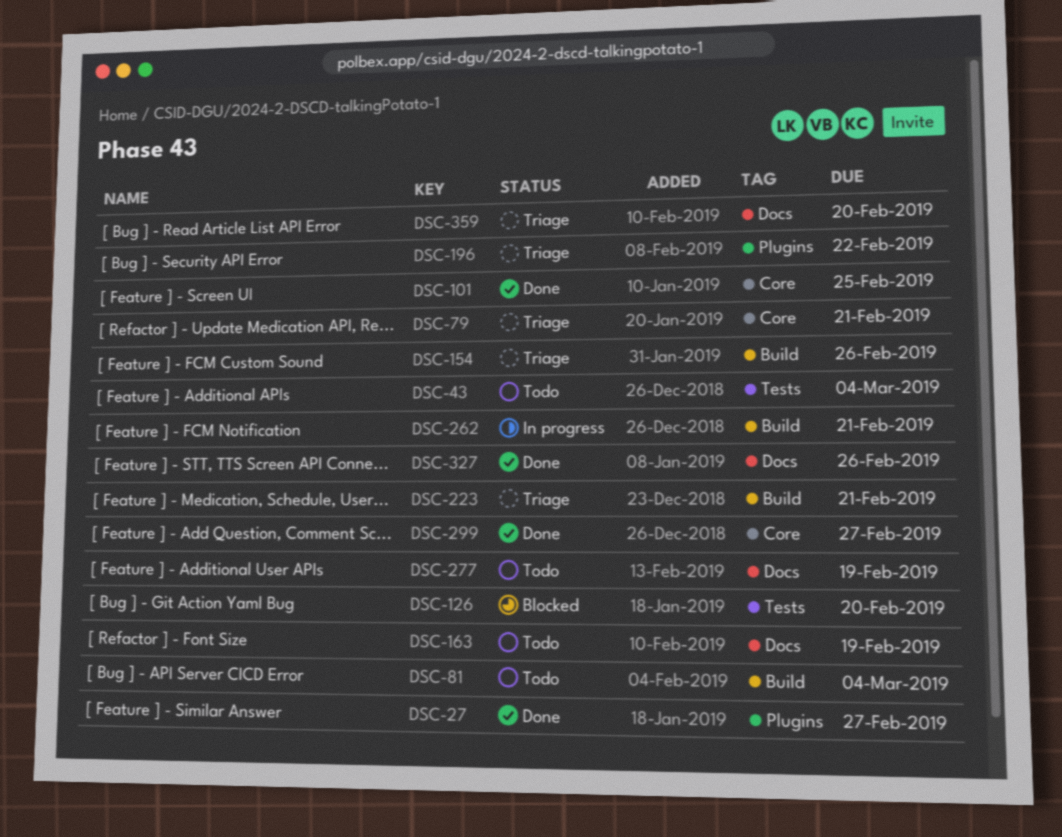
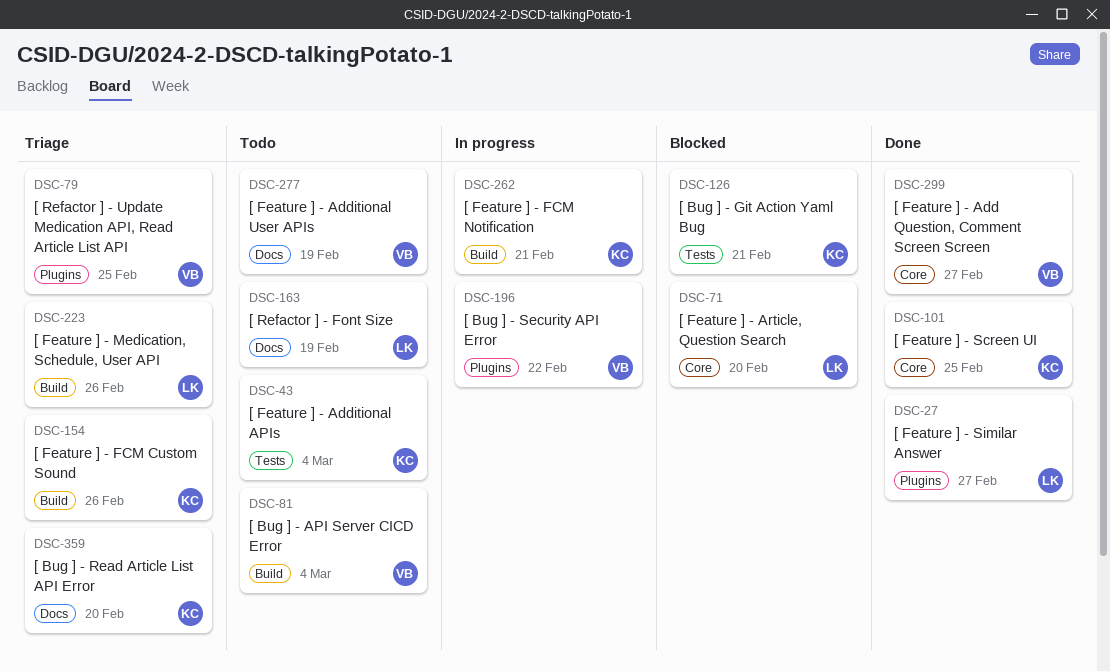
DSC-71: none -> present
DSC-79, label: Core -> Plugins
DSC-79, due: Feb 21 -> Feb 25
DSC-126, due: Feb 20 -> Feb 21
DSC-196, status: Triage -> In progress
DSC-223, due: Feb 21 -> Feb 26
DSC-327: present -> none

